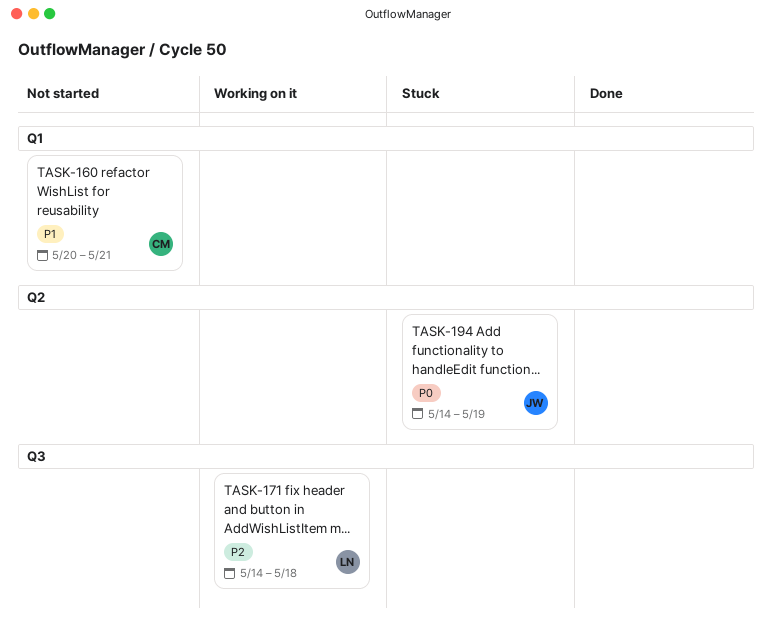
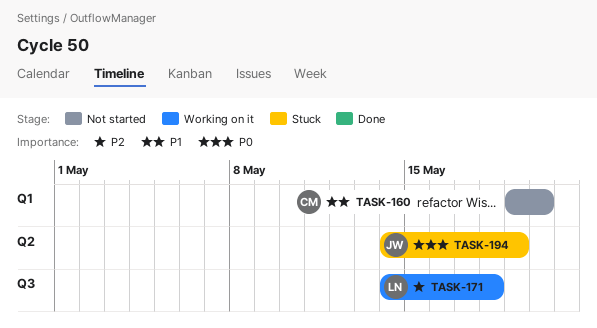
TASK-160, start: May 20 -> May 19
TASK-160, due: May 21 -> May 20

